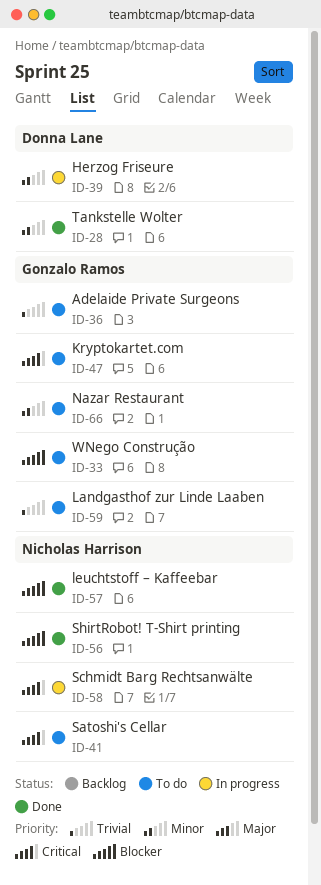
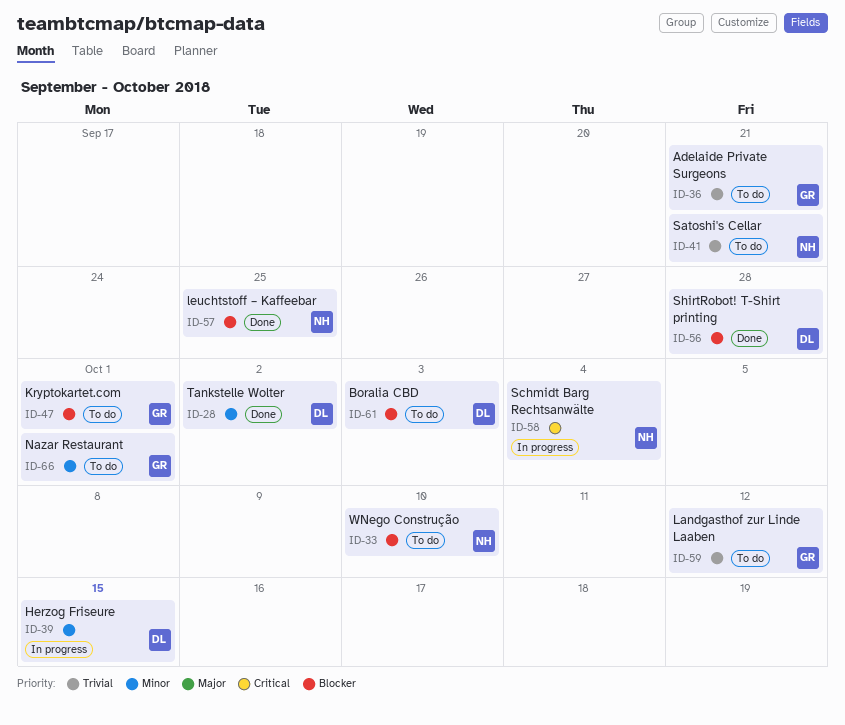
ID-33, owner: Gonzalo Ramos -> Nicholas Harrison
ID-41, priority: Critical -> Trivial
ID-47, priority: Critical -> Blocker
ID-56, owner: Nicholas Harrison -> Donna Lane
ID-61: none -> present

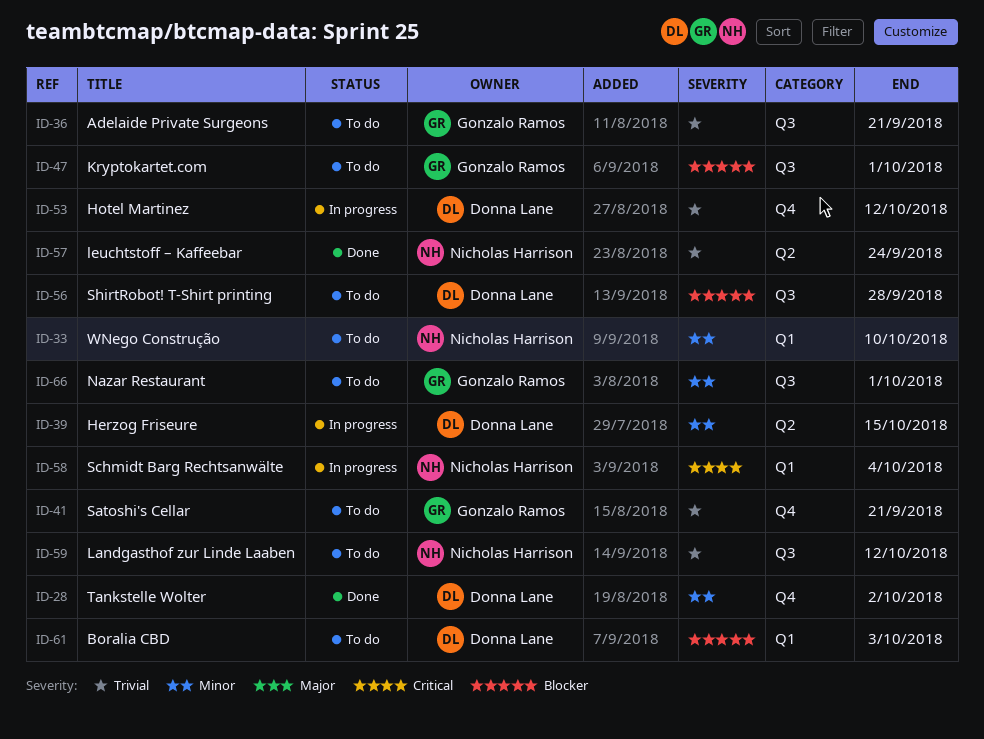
ID-33, priority: Blocker -> Minor
ID-41, owner: Nicholas Harrison -> Gonzalo Ramos
ID-53: none -> present
ID-56, status: Done -> To do
ID-57, priority: Blocker -> Trivial
ID-57, due: Sep 25 -> Sep 24
ID-59, owner: Gonzalo Ramos -> Nicholas Harrison

